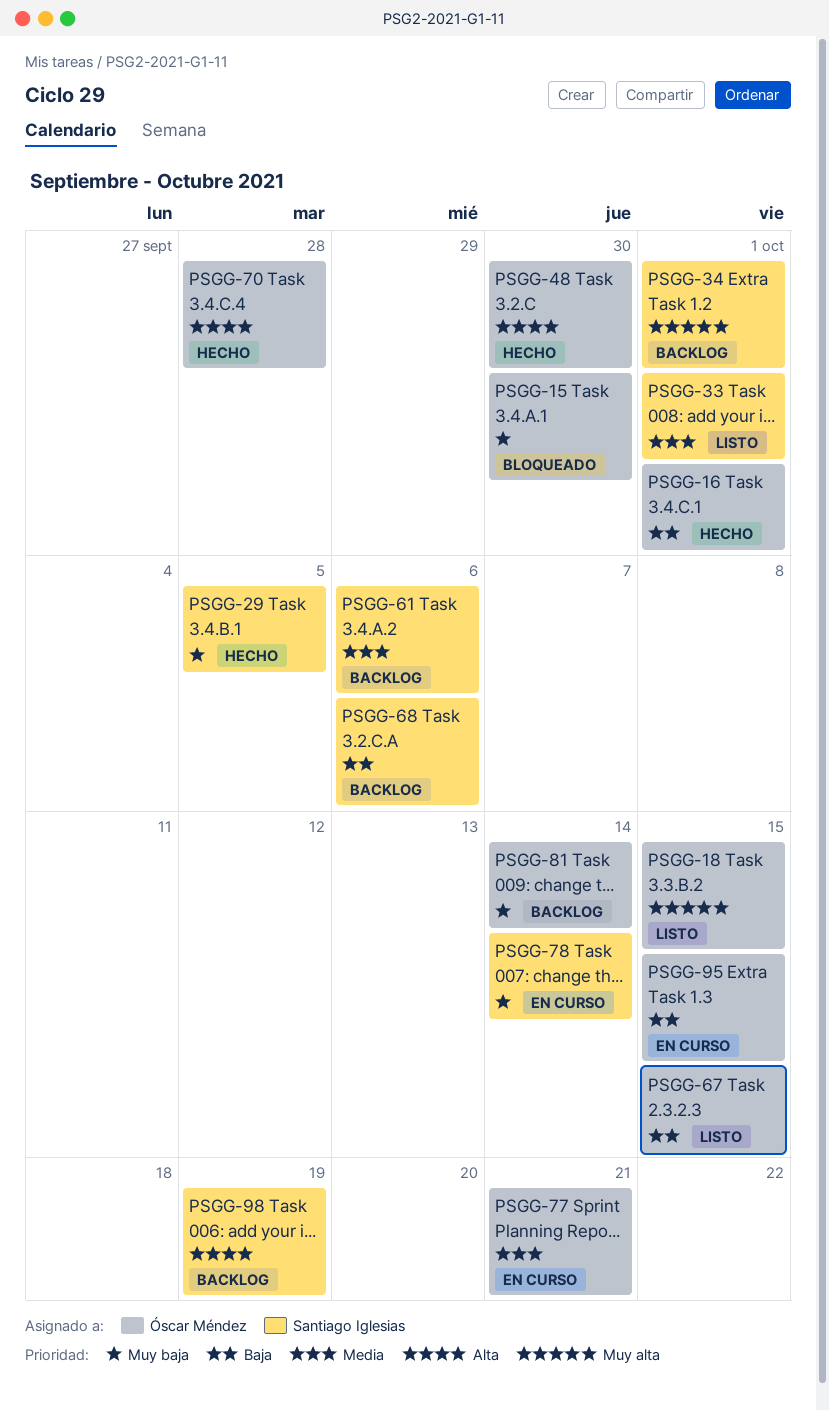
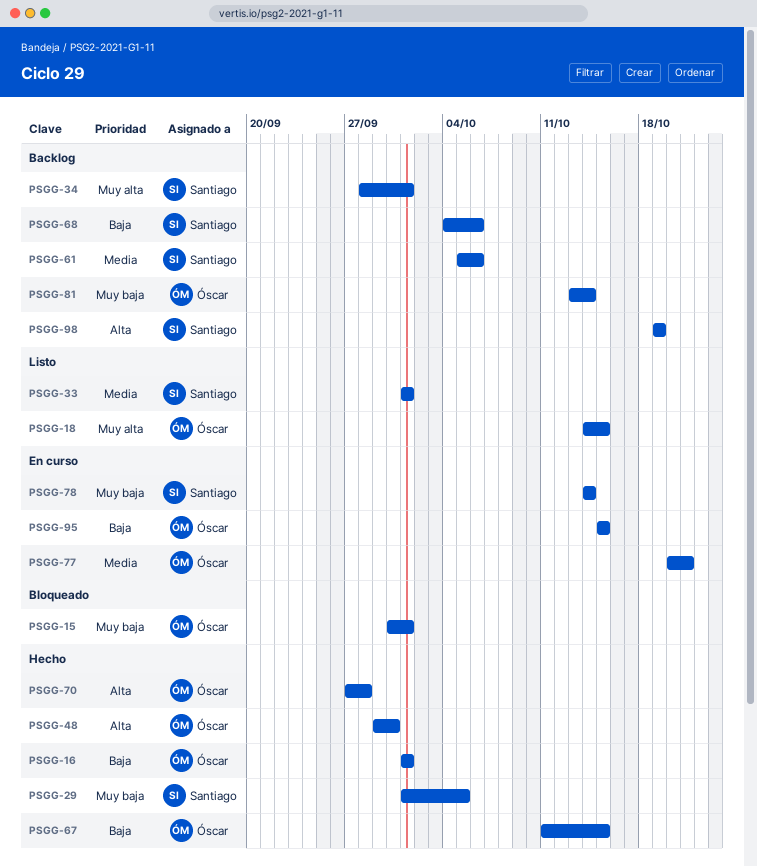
PSGG-15, due: Sep 30 -> Oct 1
PSGG-67, status: Listo -> Hecho

